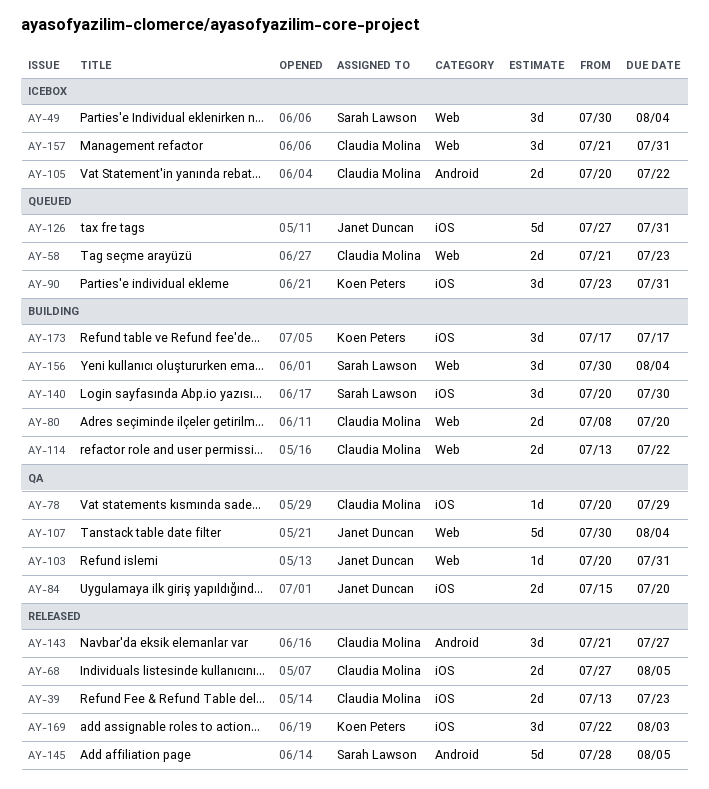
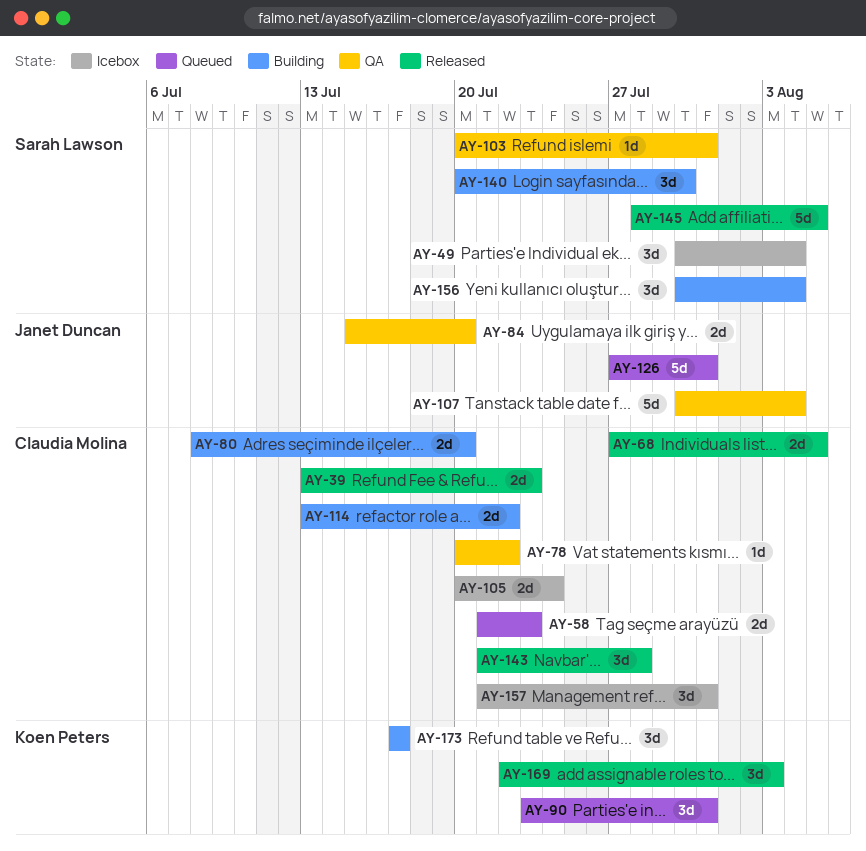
AY-78, due: Jul 29 -> Jul 22
AY-103, owner: Janet Duncan -> Sarah Lawson
AY-105, due: Jul 22 -> Jul 24
AY-143, due: Jul 27 -> Jul 28

